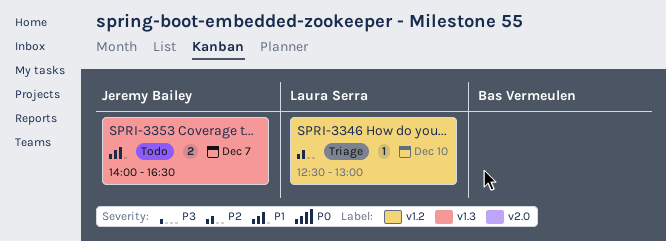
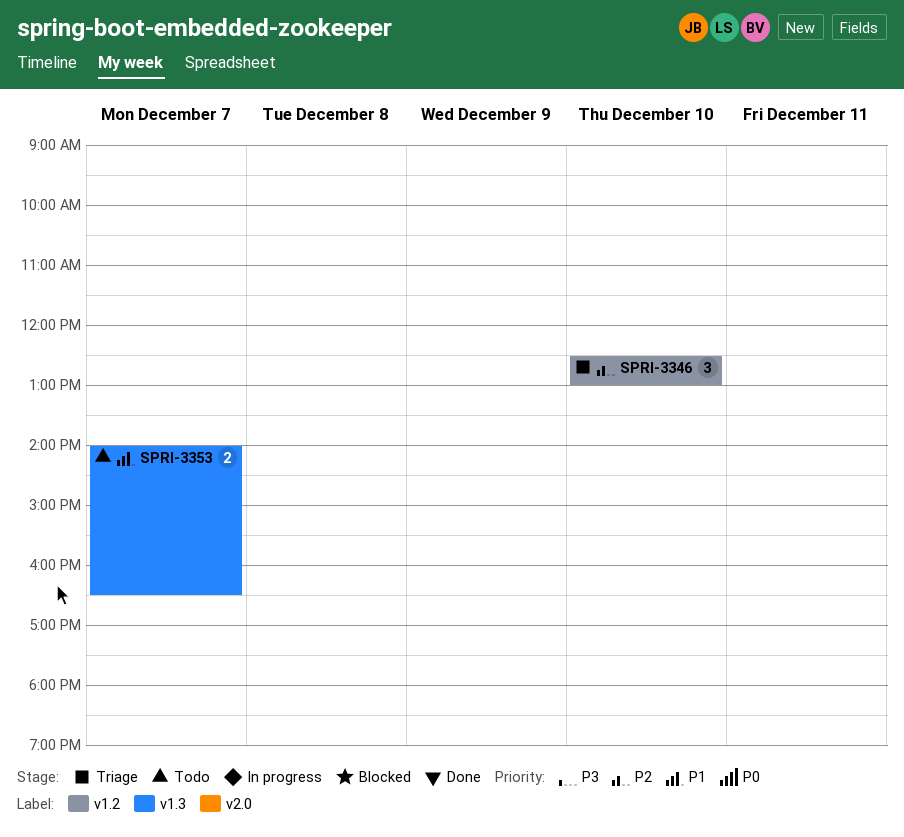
SPRI-3346, estimate: 1 -> 3

